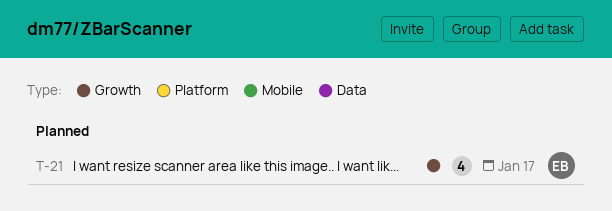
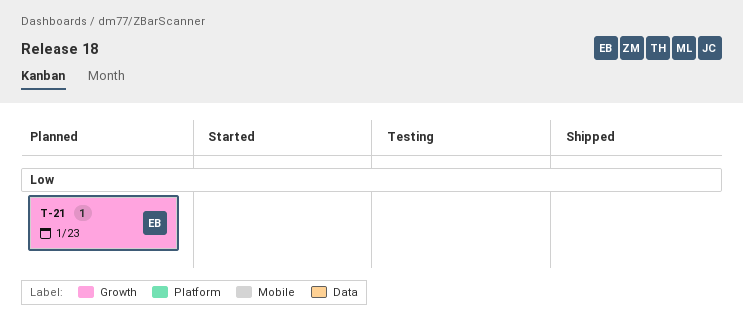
T-21, estimate: 4 -> 1
T-21, due: Jan 17 -> Jan 23

